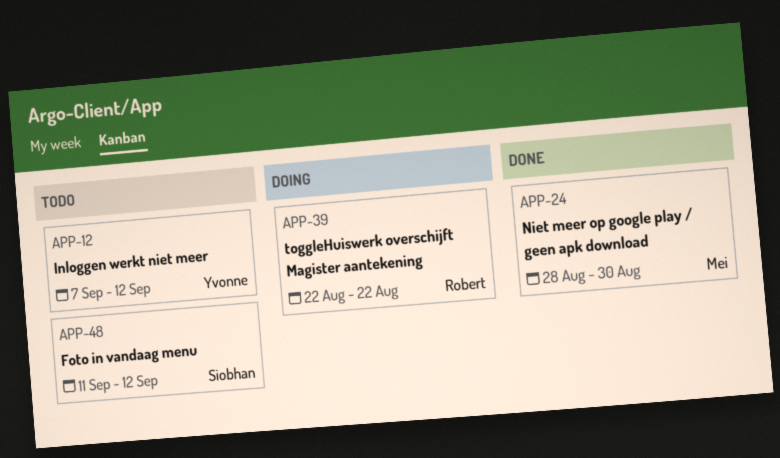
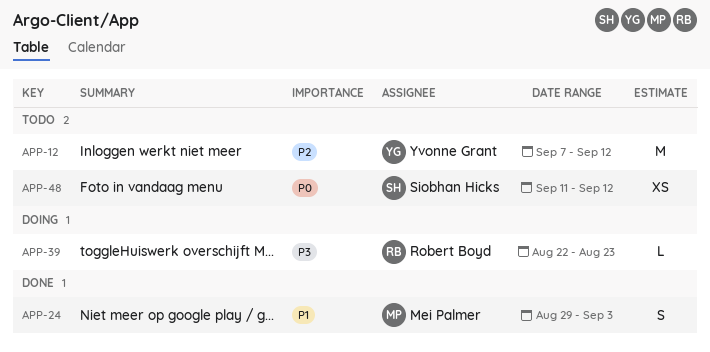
APP-24, start: Aug 28 -> Aug 29
APP-24, due: Aug 30 -> Sep 3
APP-39, due: Aug 22 -> Aug 23

